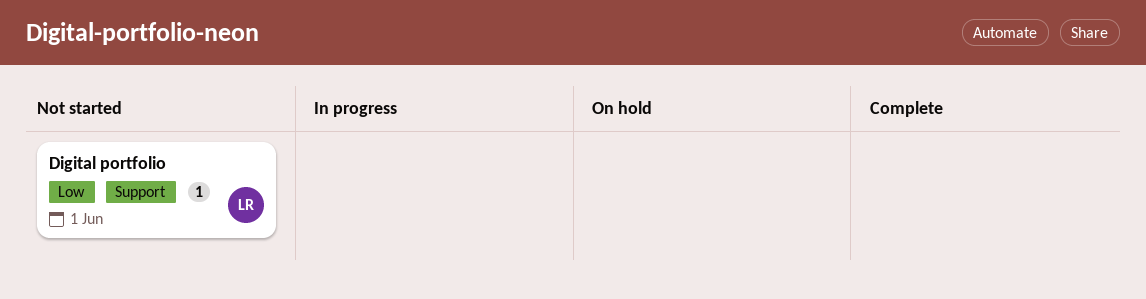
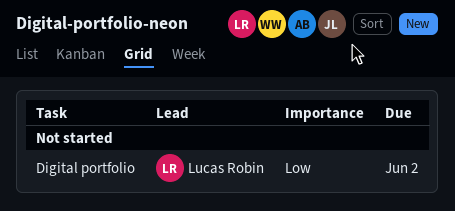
Digital portfolio, due: Jun 1 -> Jun 2

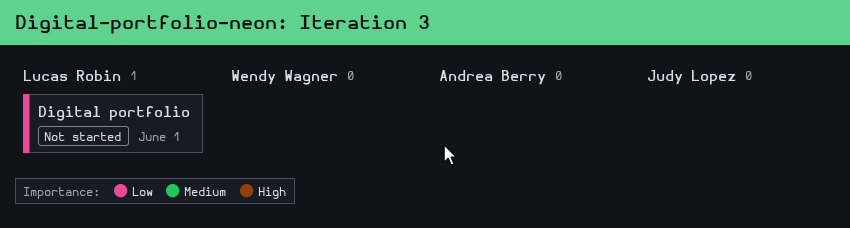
Digital portfolio, due: Jun 2 -> Jun 1

